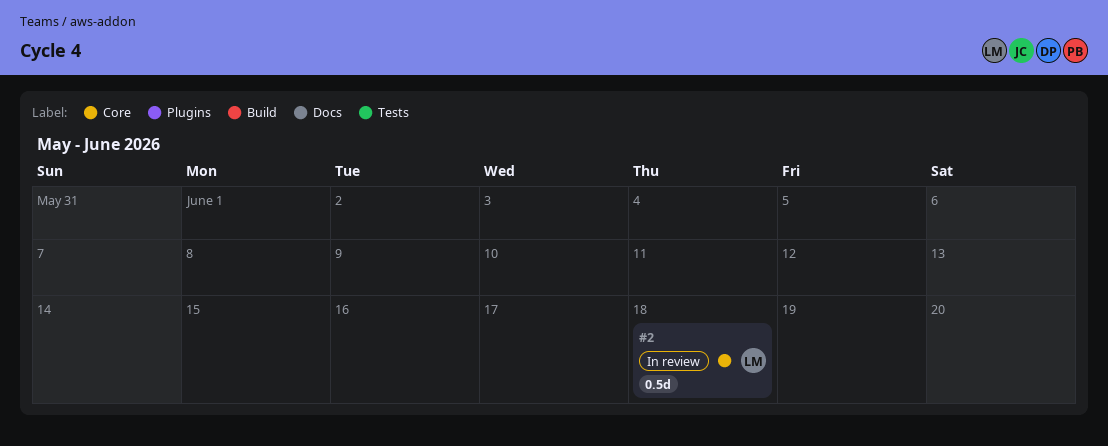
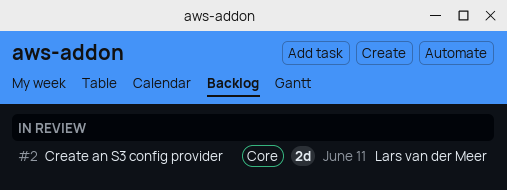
#2, estimate: 0.5d -> 2d
#2, due: Jun 18 -> Jun 11

